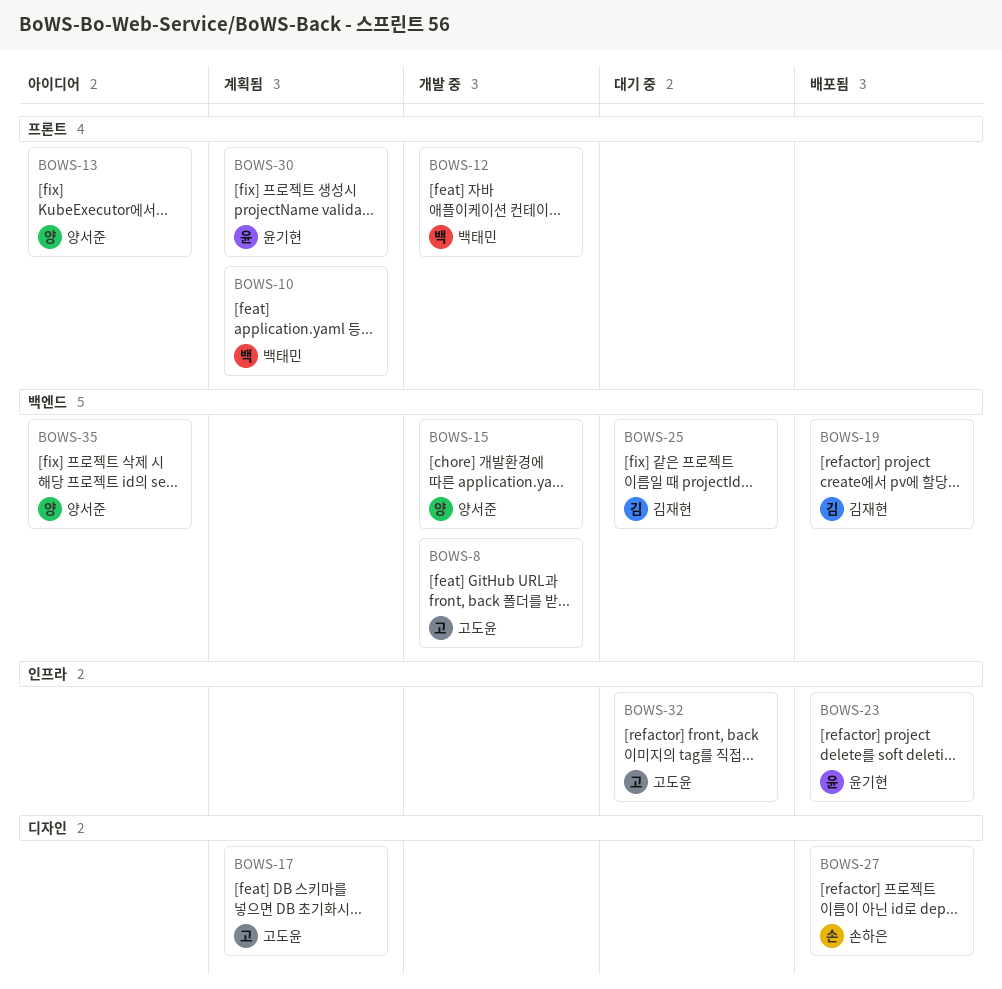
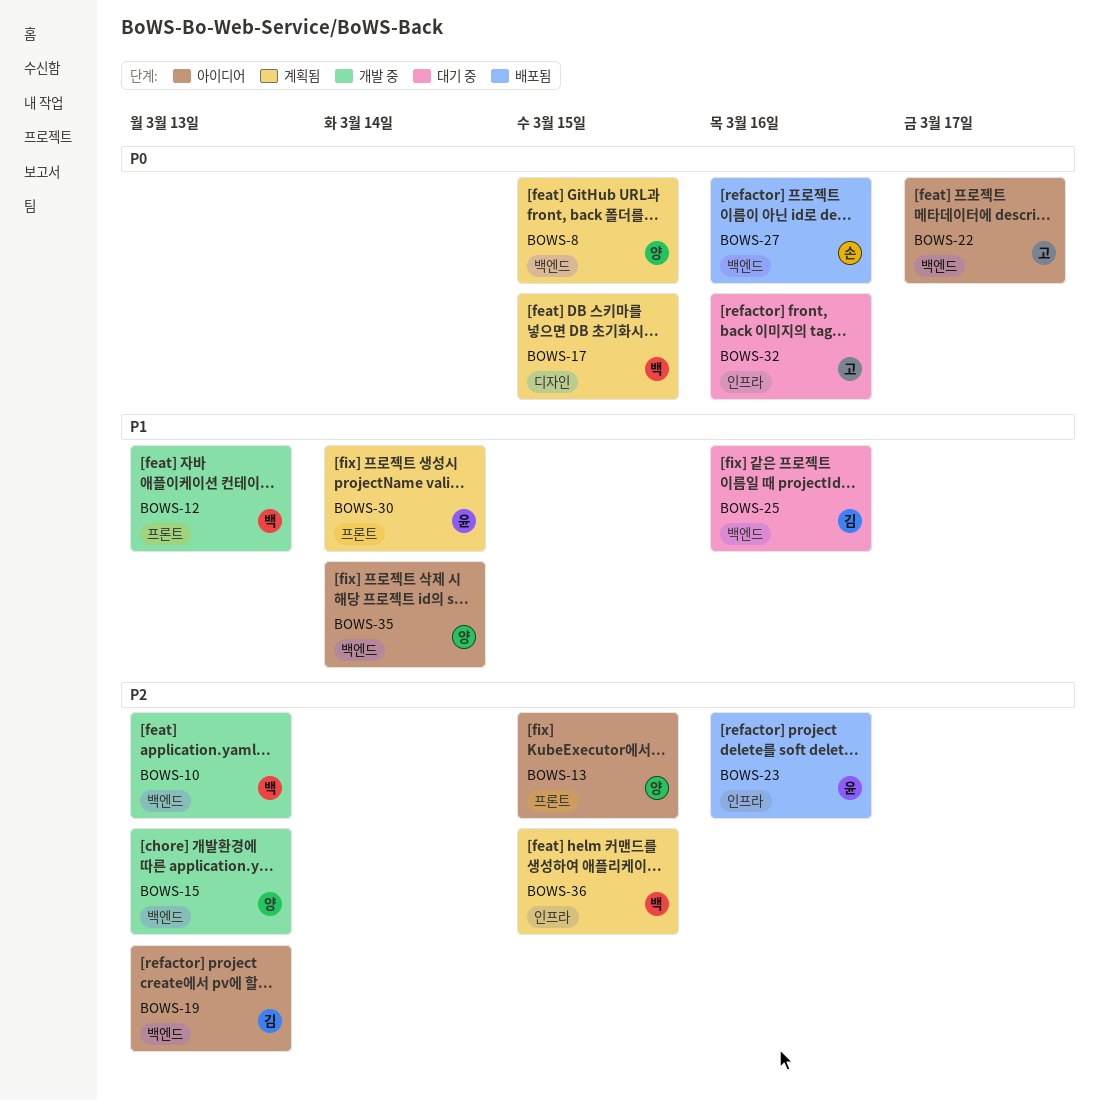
BOWS-8, status: 개발 중 -> 계획됨
BOWS-8, owner: 고도윤 -> 양서준
BOWS-10, status: 계획됨 -> 개발 중
BOWS-10, label: 프론트 -> 백엔드
BOWS-17, owner: 고도윤 -> 백태민
BOWS-19, status: 배포됨 -> 아이디어
BOWS-22: none -> present
BOWS-27, label: 디자인 -> 백엔드
BOWS-36: none -> present

